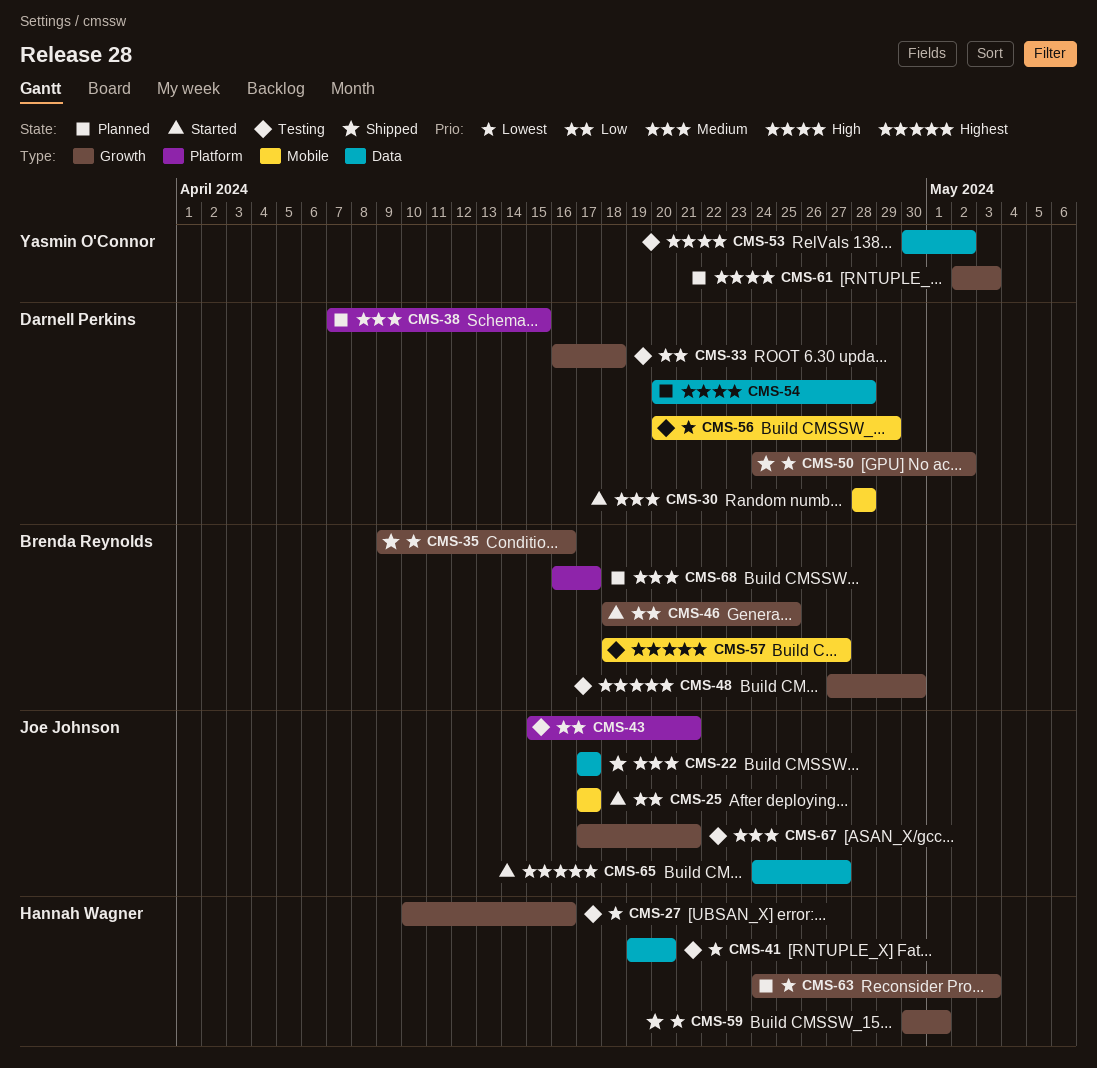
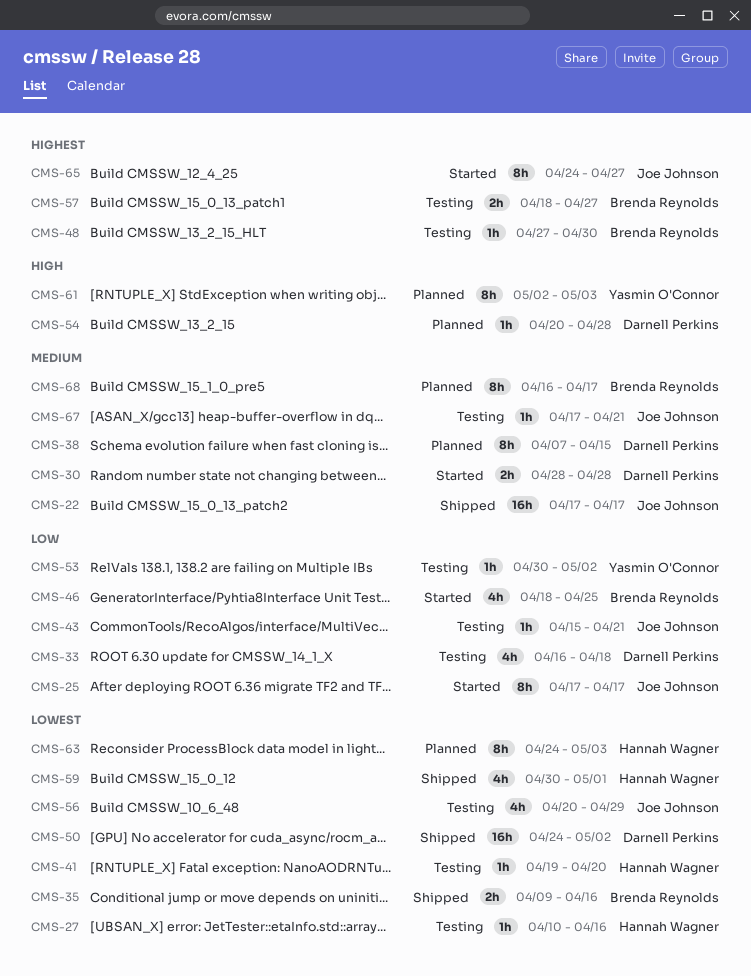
CMS-53, priority: High -> Low
CMS-56, owner: Darnell Perkins -> Joe Johnson

